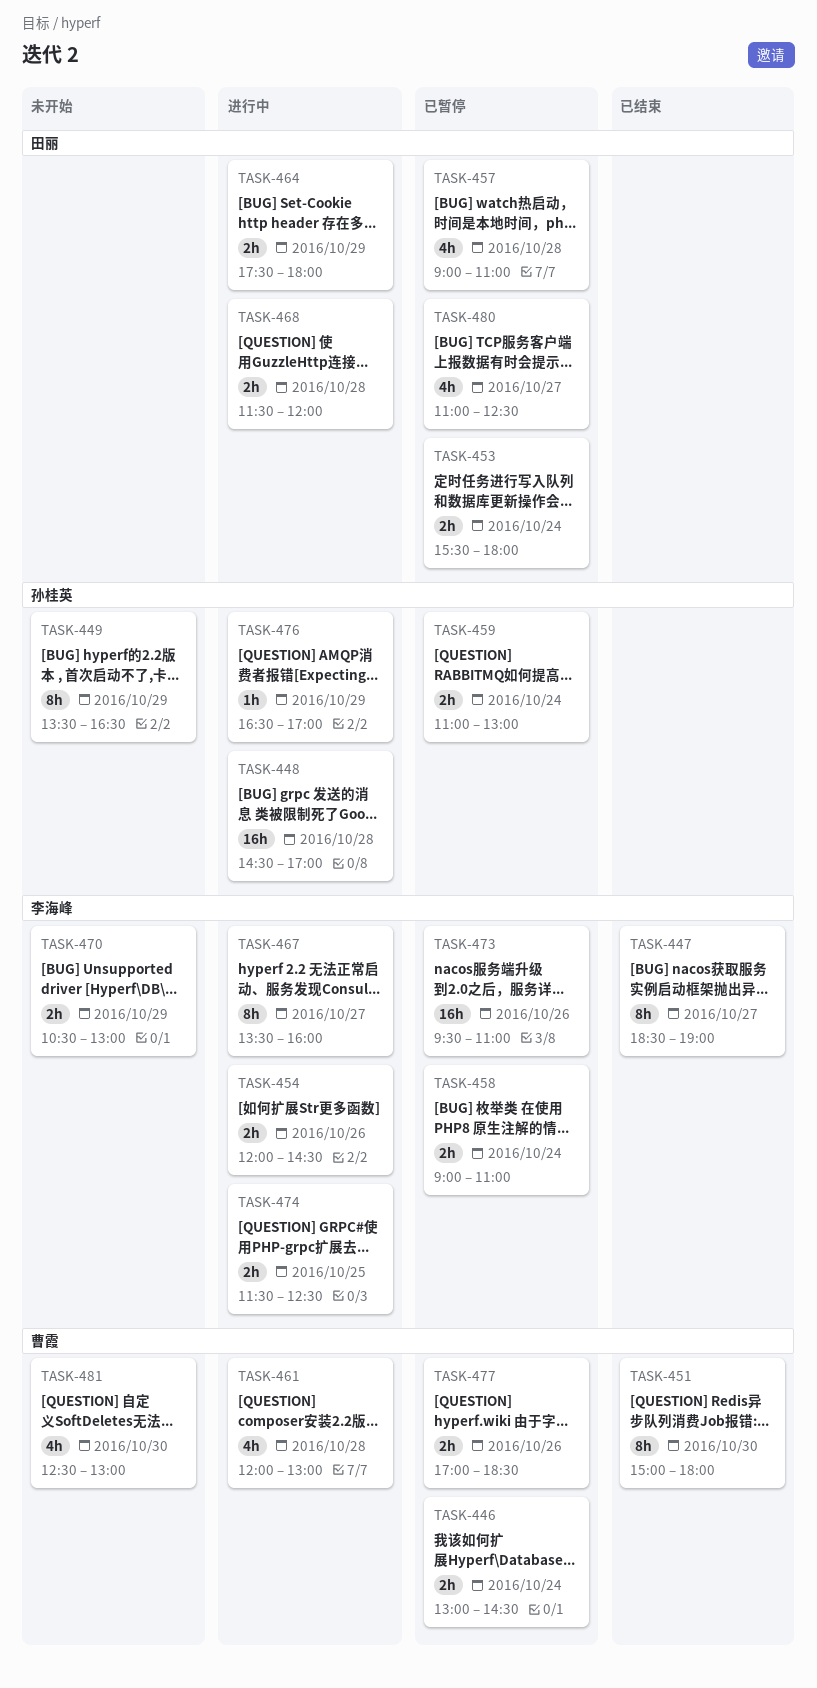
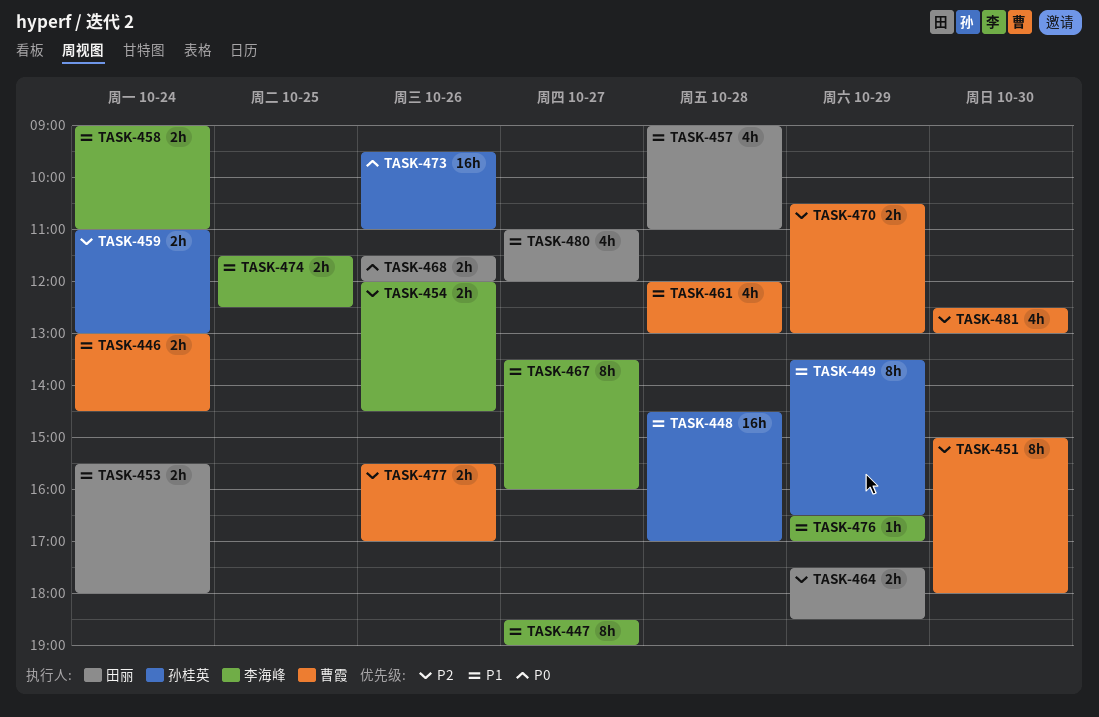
TASK-464, ends: 18:00 -> 18:30
TASK-468, day: Oct 28 -> Oct 26
TASK-470, owner: 李海峰 -> 曹霞
TASK-473, owner: 李海峰 -> 孙桂英
TASK-476, owner: 孙桂英 -> 李海峰
TASK-477, begins: 17:00 -> 15:30
TASK-477, ends: 18:30 -> 17:00
TASK-480, ends: 12:30 -> 12:00

